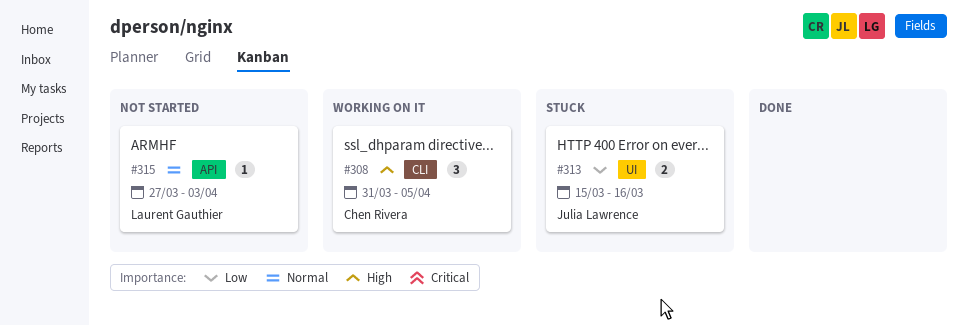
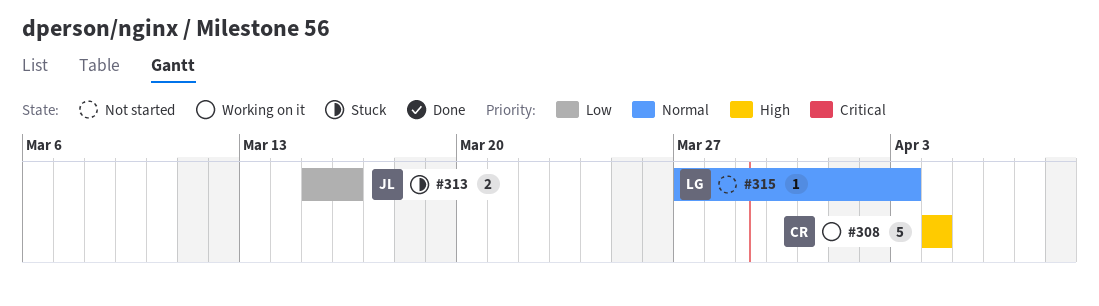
#308, estimate: 3 -> 5
#308, start: Mar 31 -> Apr 4
#308, due: Apr 5 -> Apr 4

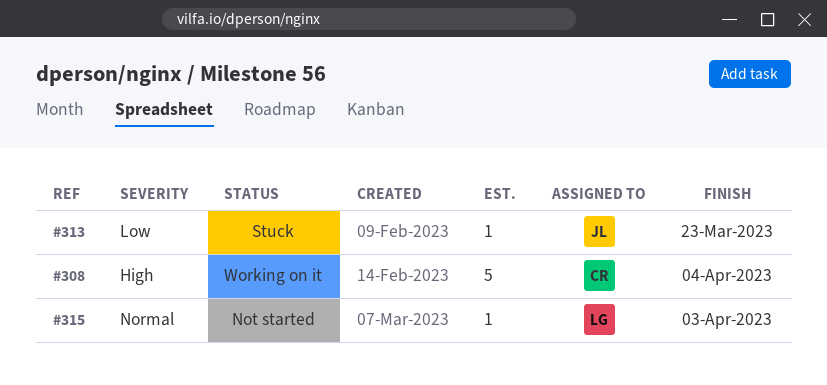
#313, estimate: 2 -> 1
#313, due: Mar 16 -> Mar 23

